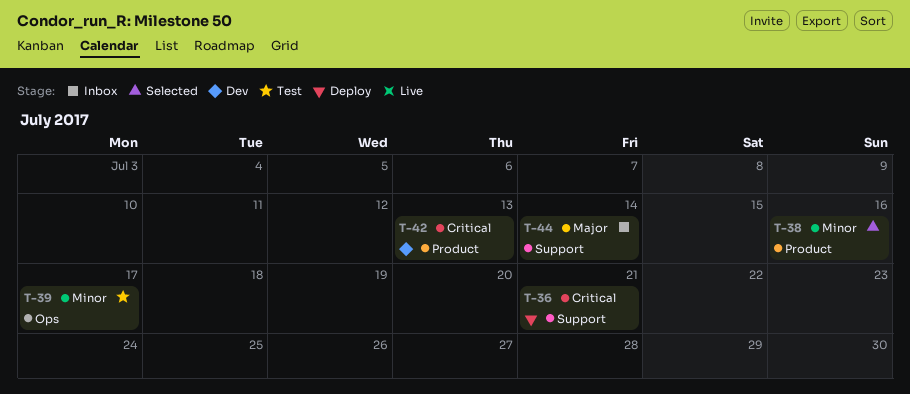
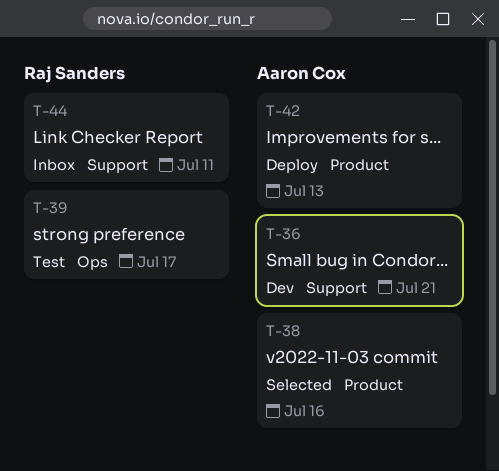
T-36, status: Deploy -> Dev
T-42, status: Dev -> Deploy
T-44, due: Jul 14 -> Jul 11

